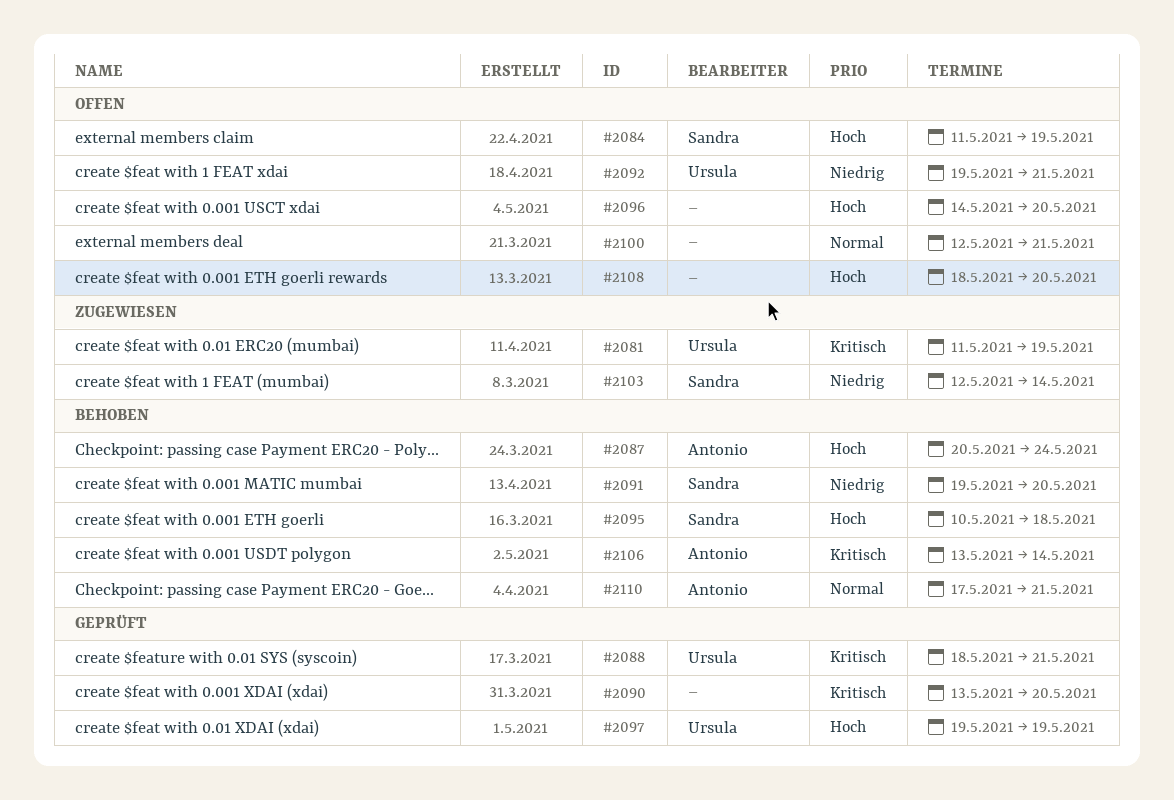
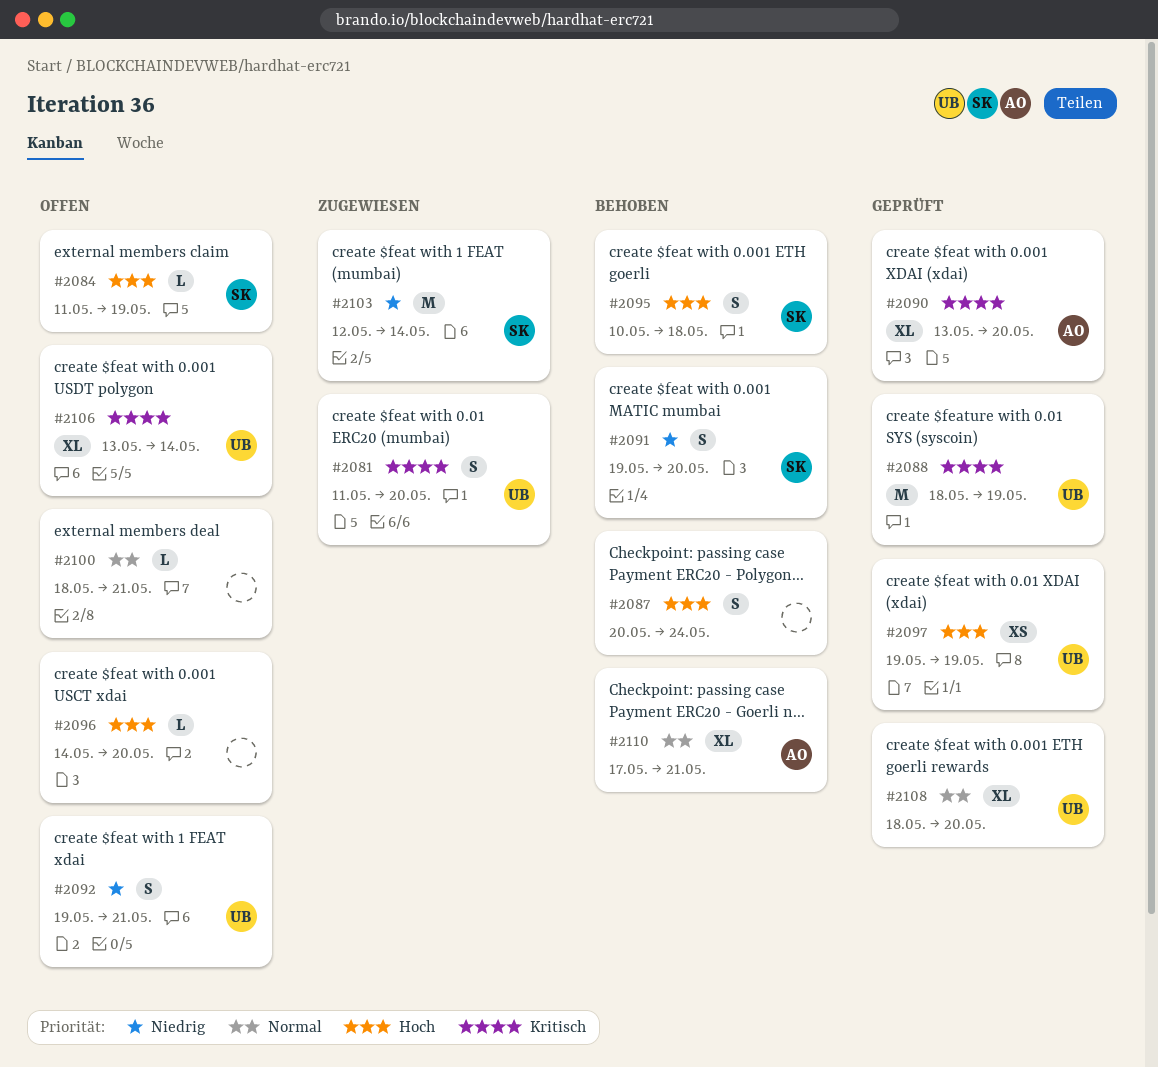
#2081, due: May 19 -> May 20
#2087, owner: Antonio -> none
#2088, due: May 21 -> May 19
#2090, owner: none -> Antonio
#2100, start: May 12 -> May 18
#2106, status: Behoben -> Offen
#2106, owner: Antonio -> Ursula
#2108, status: Offen -> Geprüft
#2108, owner: none -> Ursula
#2108, priority: Hoch -> Normal

